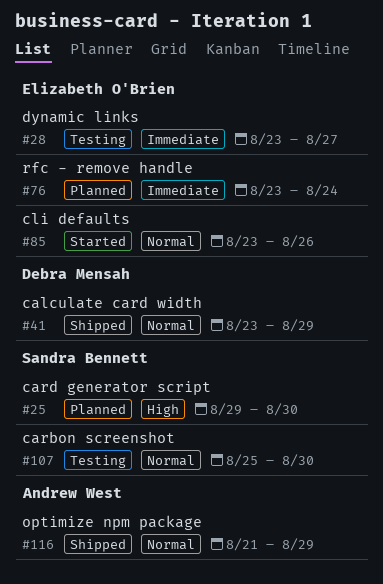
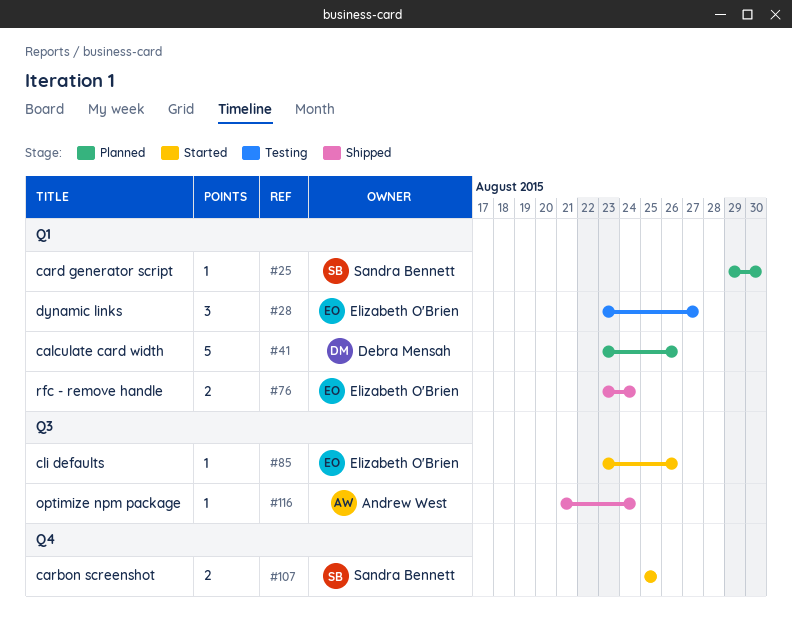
#41, status: Shipped -> Planned
#41, due: Aug 29 -> Aug 26
#76, status: Planned -> Shipped
#107, status: Testing -> Started
#107, due: Aug 30 -> Aug 25
#116, due: Aug 29 -> Aug 24

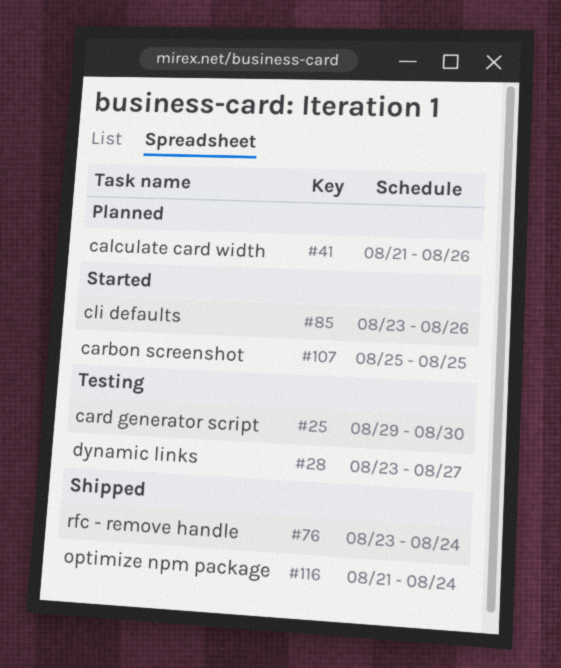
#25, status: Planned -> Testing
#41, start: Aug 23 -> Aug 21

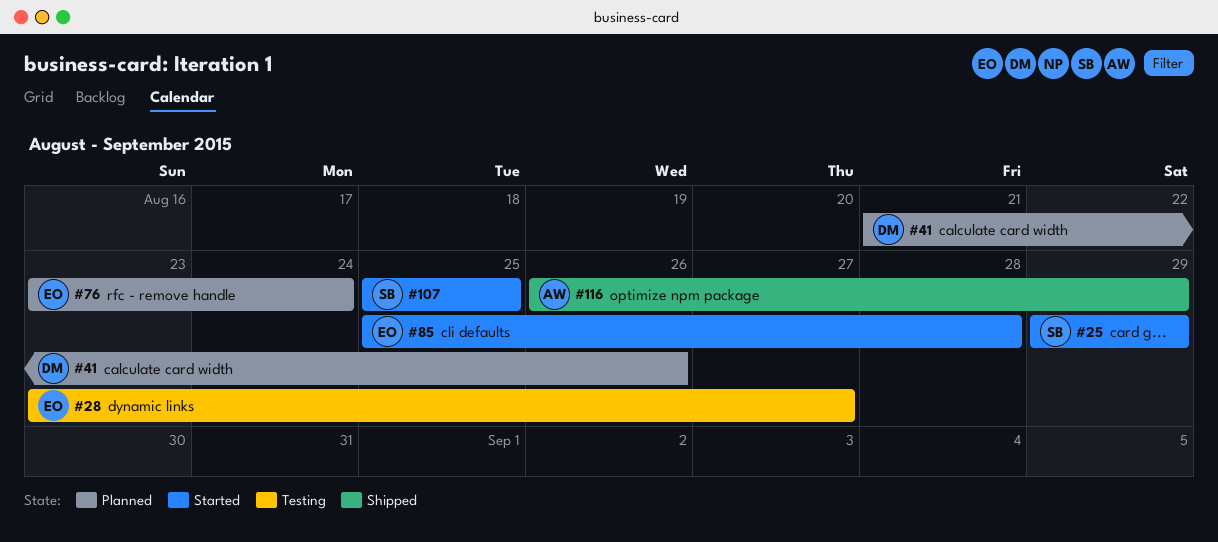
#25, status: Testing -> Started
#25, due: Aug 30 -> Aug 29
#76, status: Shipped -> Planned
#85, start: Aug 23 -> Aug 25
#85, due: Aug 26 -> Aug 28
#116, start: Aug 21 -> Aug 26
#116, due: Aug 24 -> Aug 29

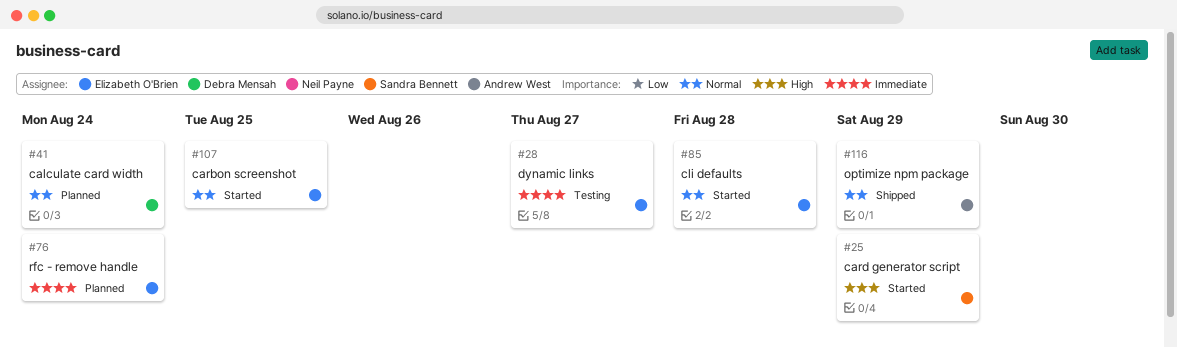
#41, due: Aug 26 -> Aug 24
#107, owner: Sandra Bennett -> Elizabeth O'Brien

